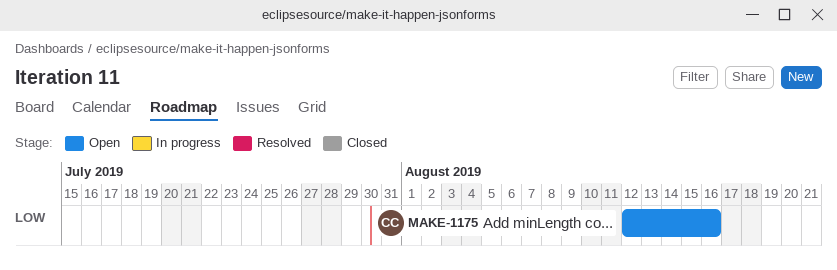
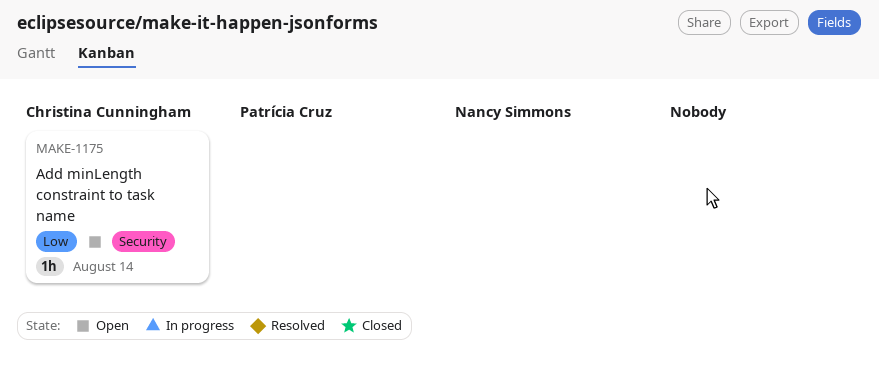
MAKE-1175, due: Aug 16 -> Aug 14

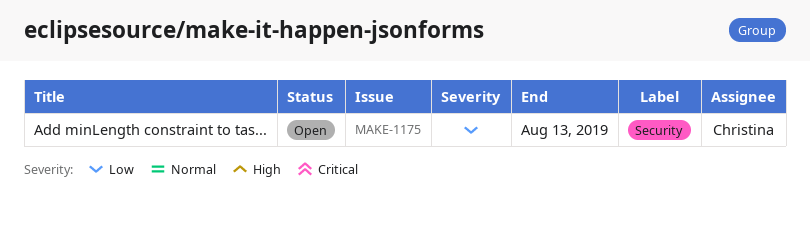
MAKE-1175, due: Aug 14 -> Aug 13

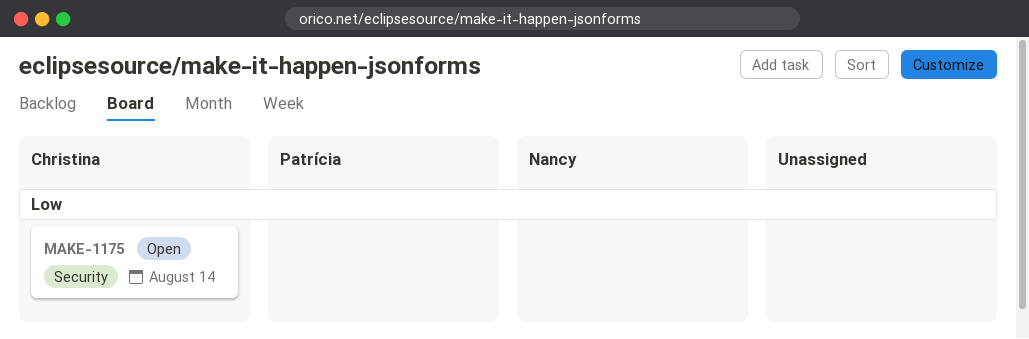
MAKE-1175, due: Aug 13 -> Aug 14

